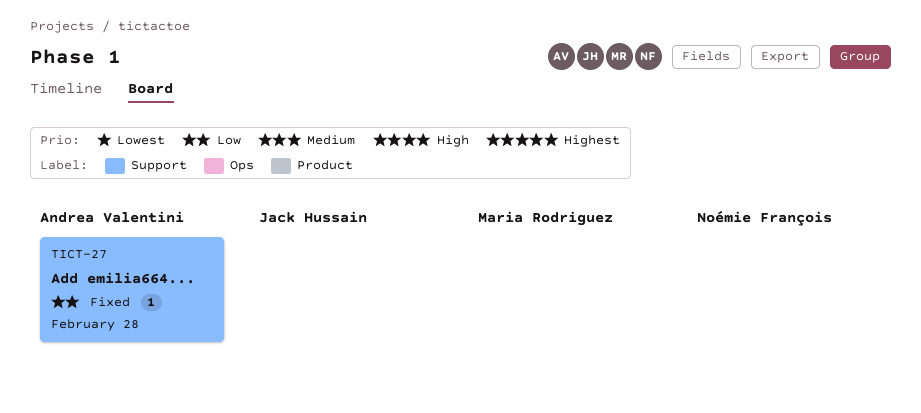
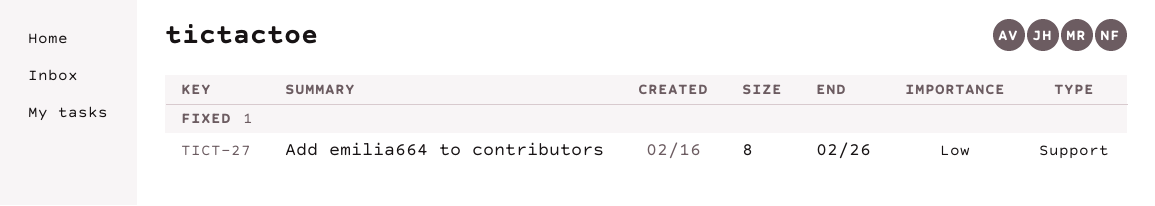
TICT-27, estimate: 1 -> 8
TICT-27, due: Feb 28 -> Feb 26

